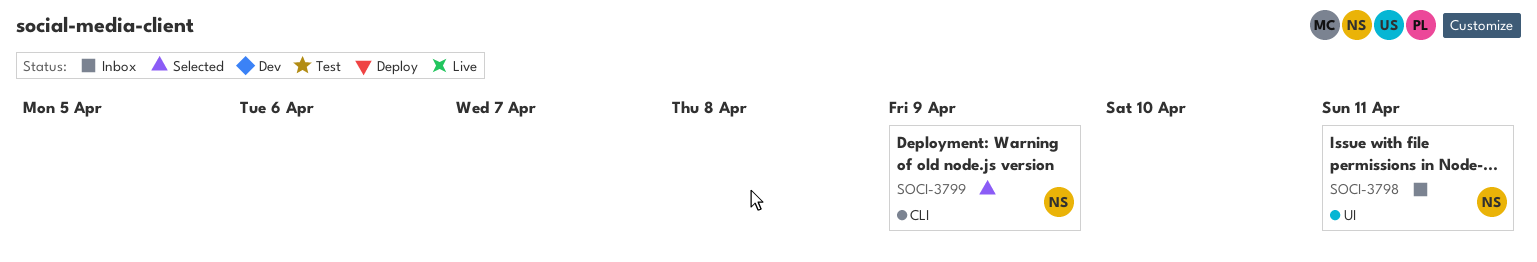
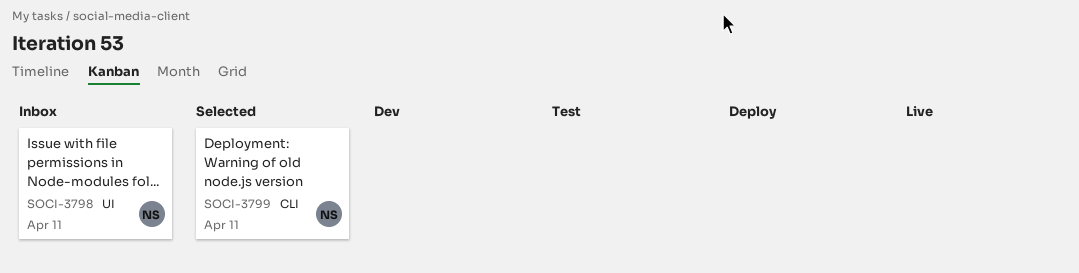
SOCI-3799, due: Apr 9 -> Apr 11

